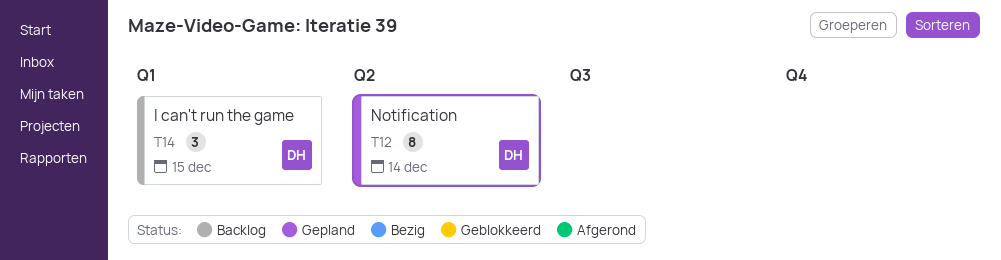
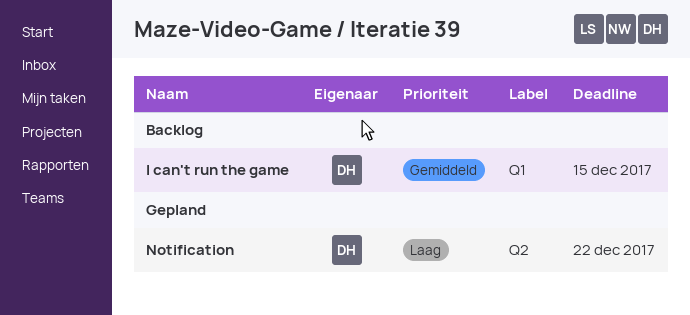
Notification, due: Dec 14 -> Dec 22

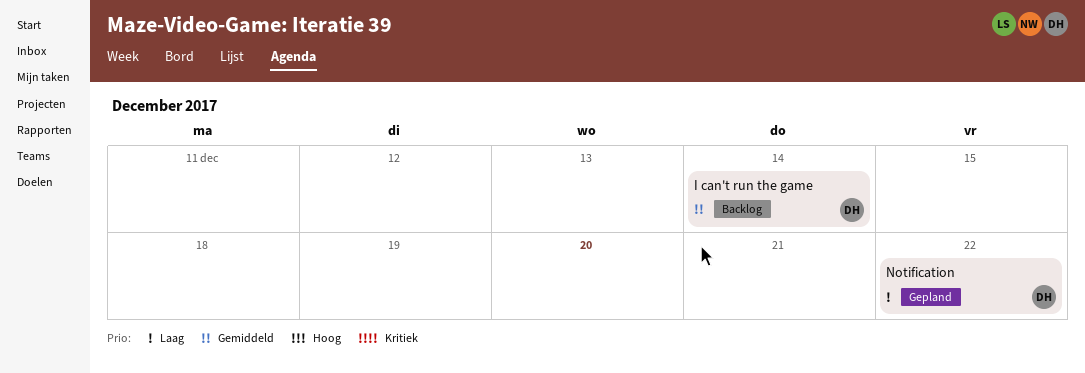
I can't run the game, due: Dec 15 -> Dec 14

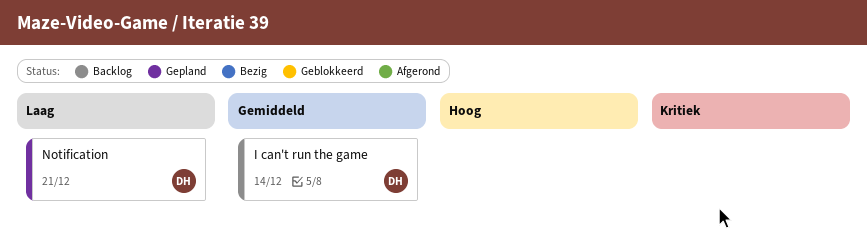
Notification, due: Dec 22 -> Dec 21

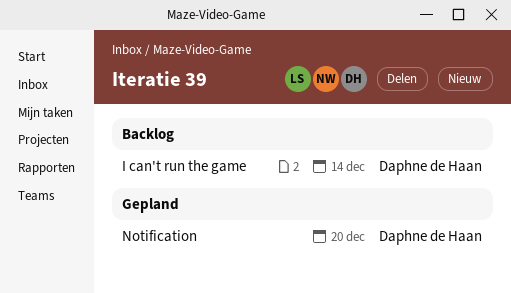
Notification, due: Dec 21 -> Dec 20

